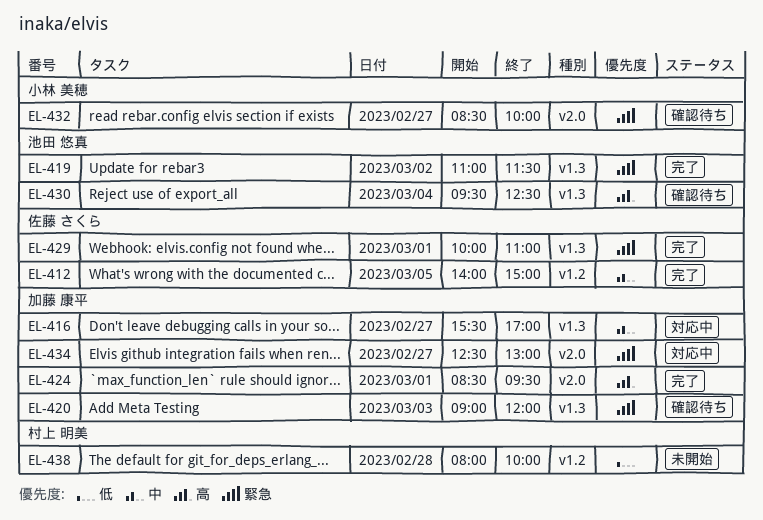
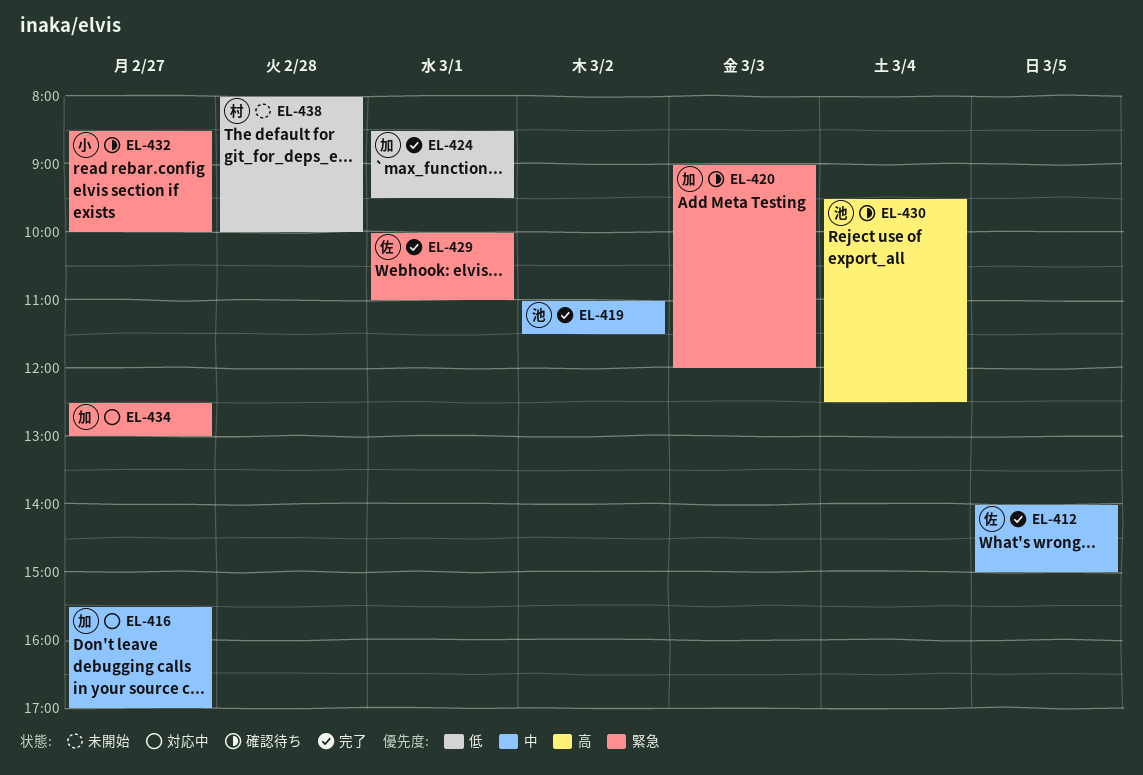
EL-419, priority: 緊急 -> 中
EL-424, priority: 高 -> 低

